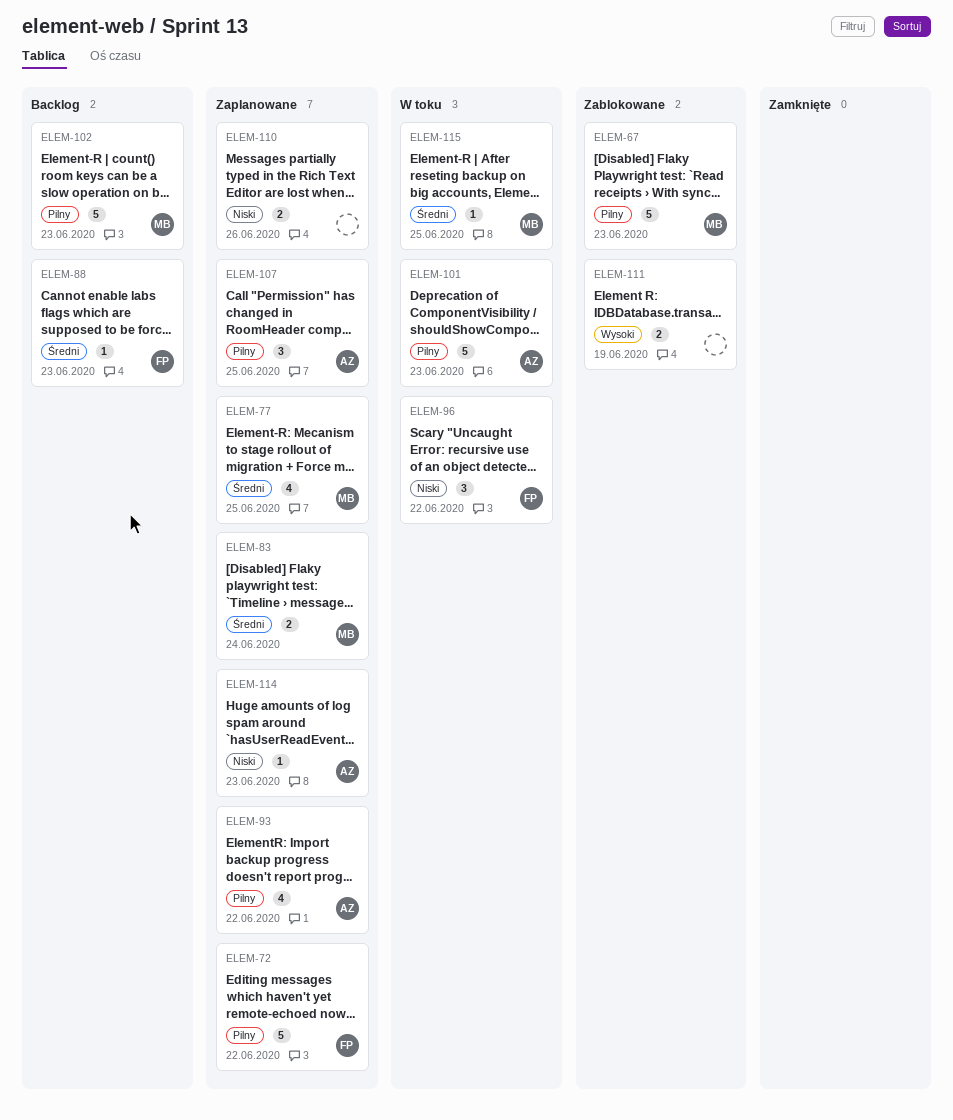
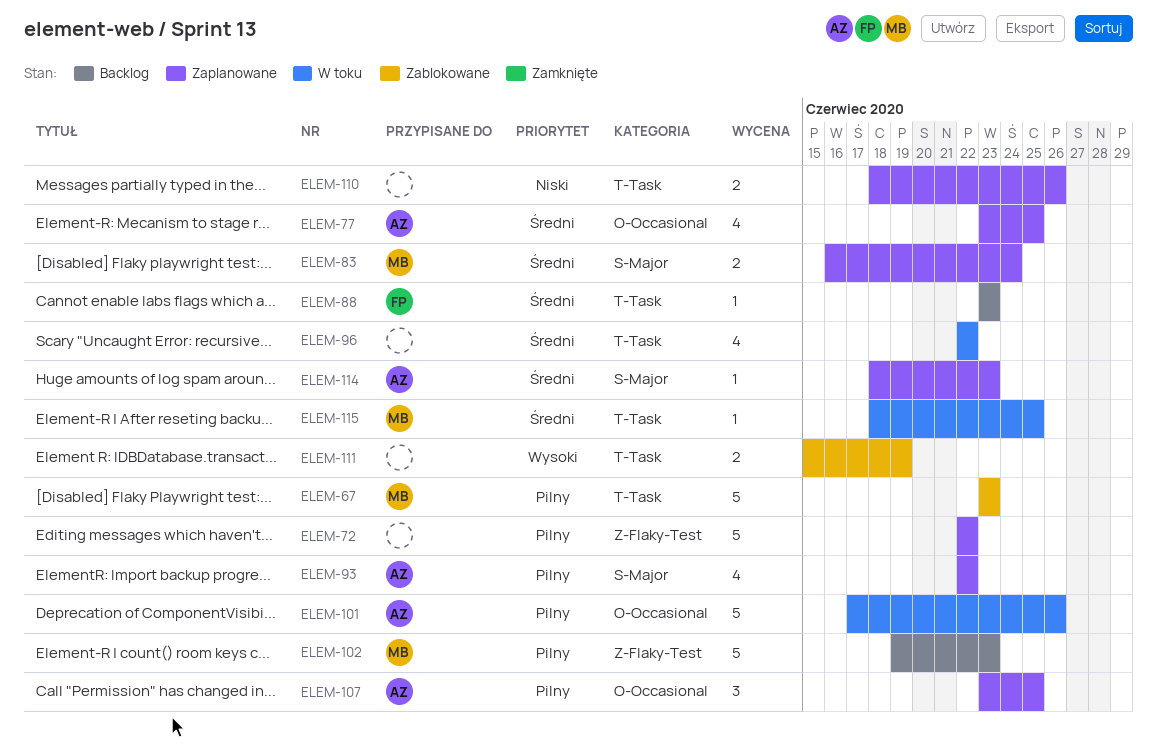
ELEM-72, owner: FP -> none
ELEM-77, owner: MB -> AZ
ELEM-96, owner: FP -> none
ELEM-96, priority: Niski -> Średni
ELEM-96, estimate: 3 -> 4
ELEM-101, due: Jun 23 -> Jun 26
ELEM-114, priority: Niski -> Średni

